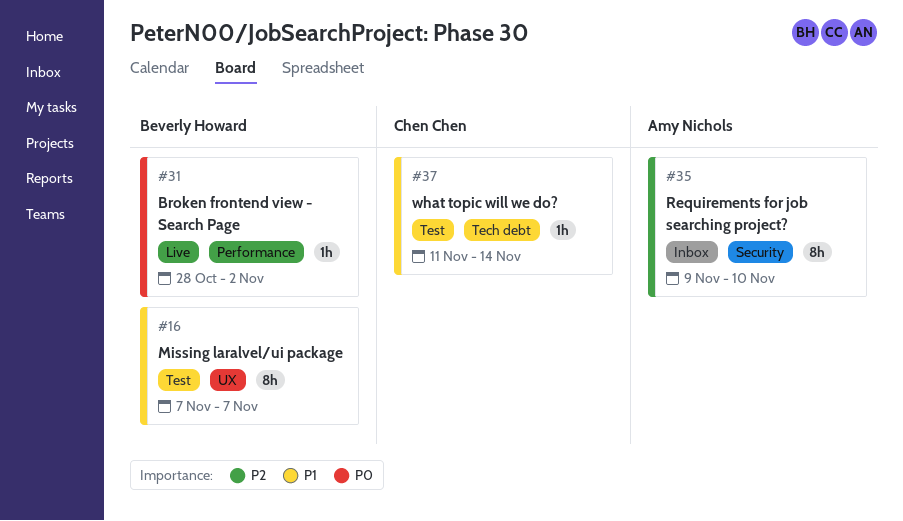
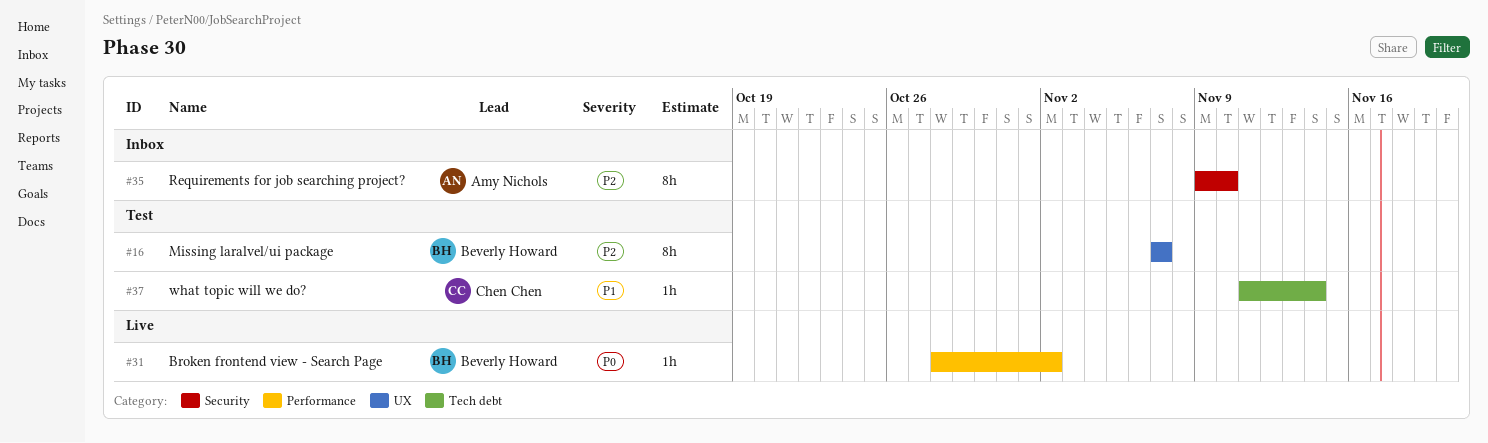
#16, priority: P1 -> P2

